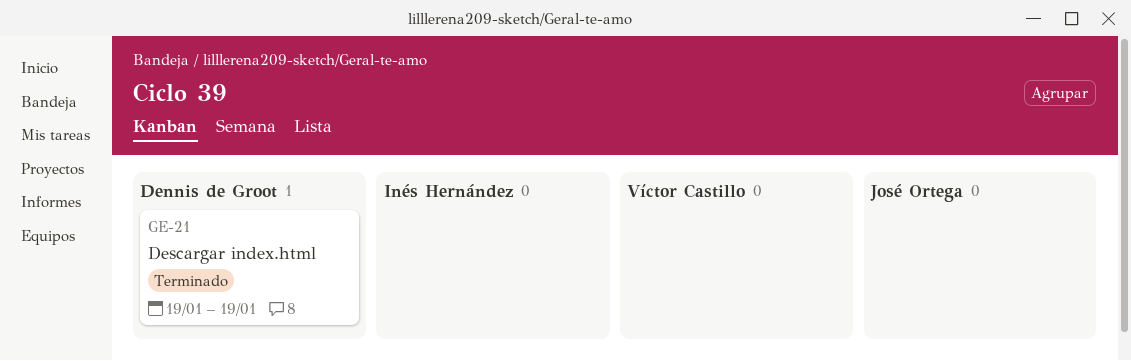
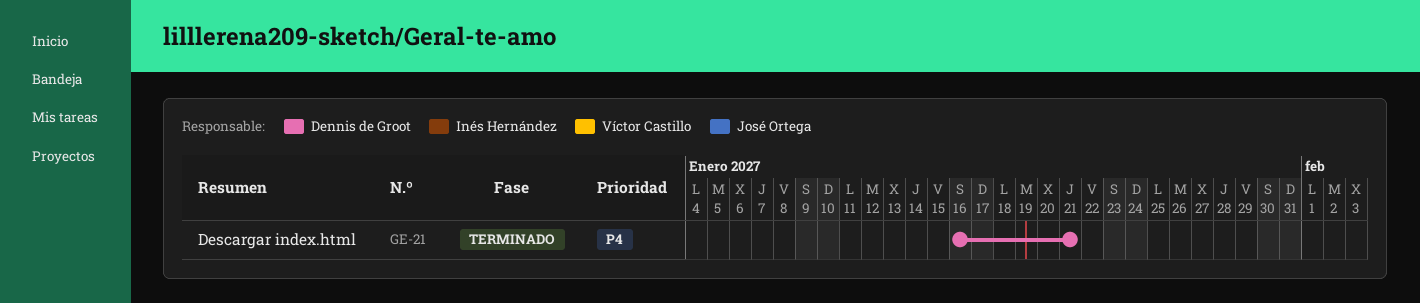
GE-21, start: Jan 19 -> Jan 16
GE-21, due: Jan 19 -> Jan 21

